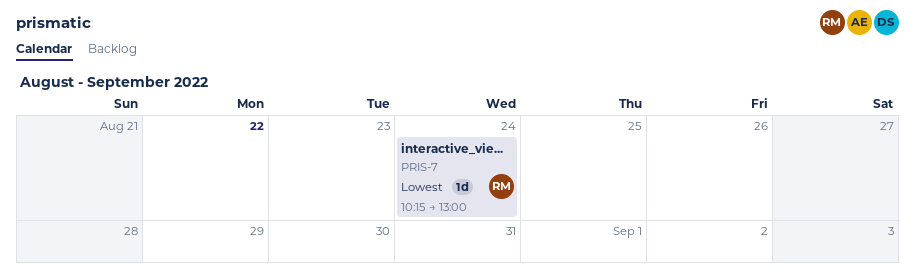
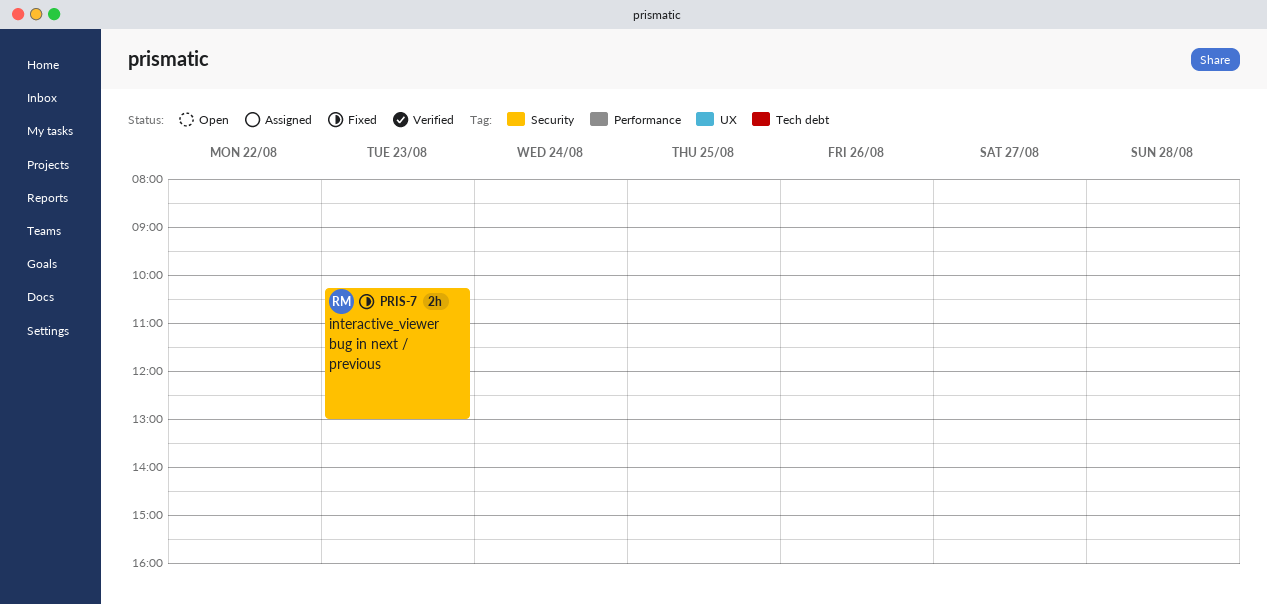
PRIS-7, estimate: 1d -> 2h
PRIS-7, day: Aug 24 -> Aug 23

